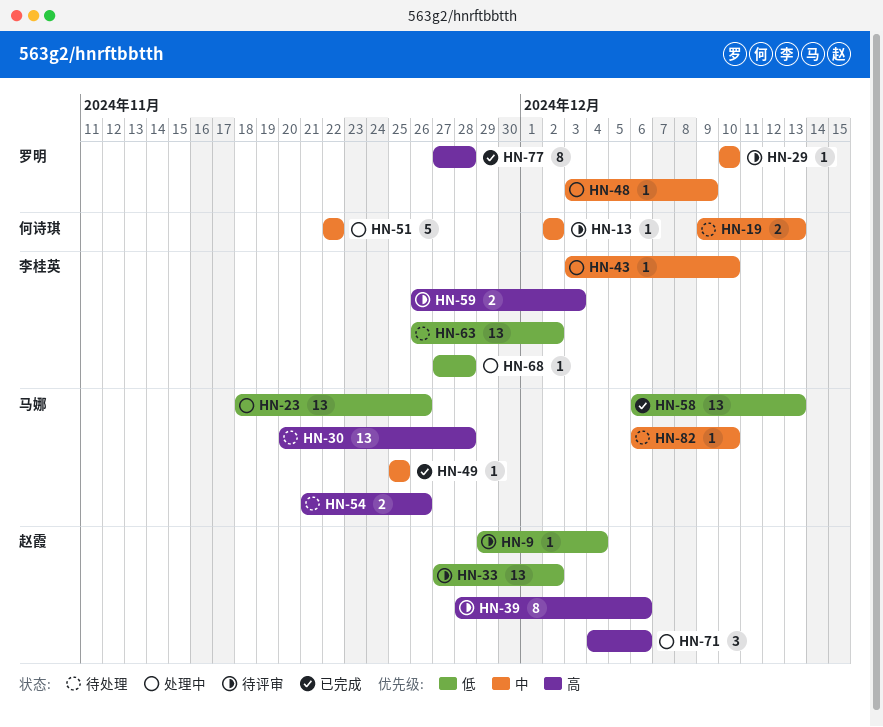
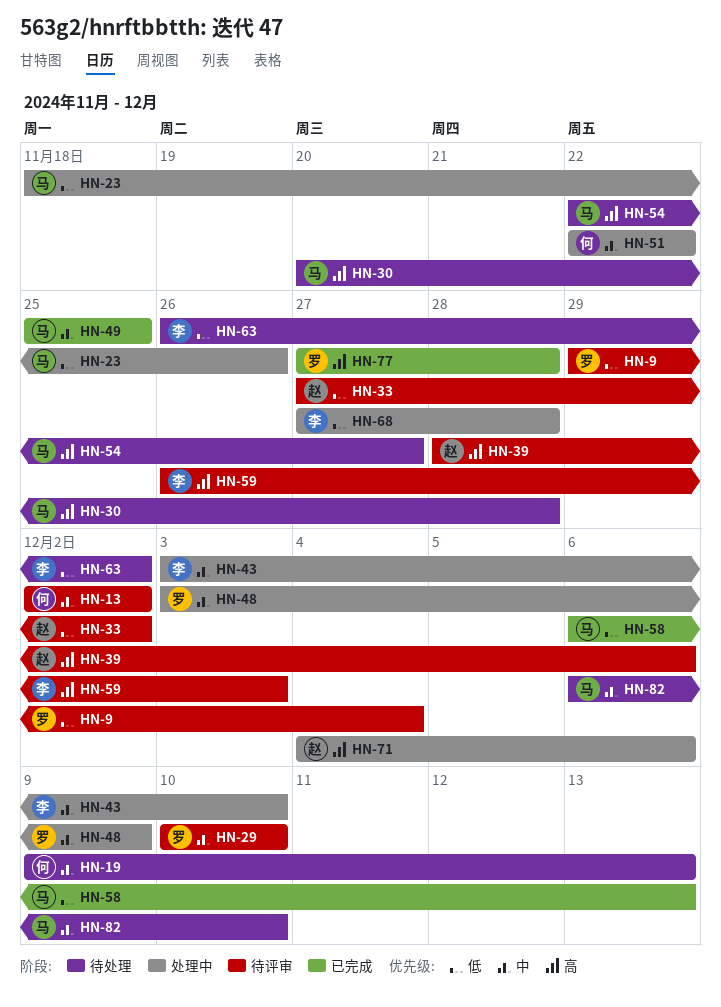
HN-9, owner: 赵霞 -> 罗明
HN-54, start: Nov 21 -> Nov 22
HN-54, due: Nov 26 -> Nov 27

